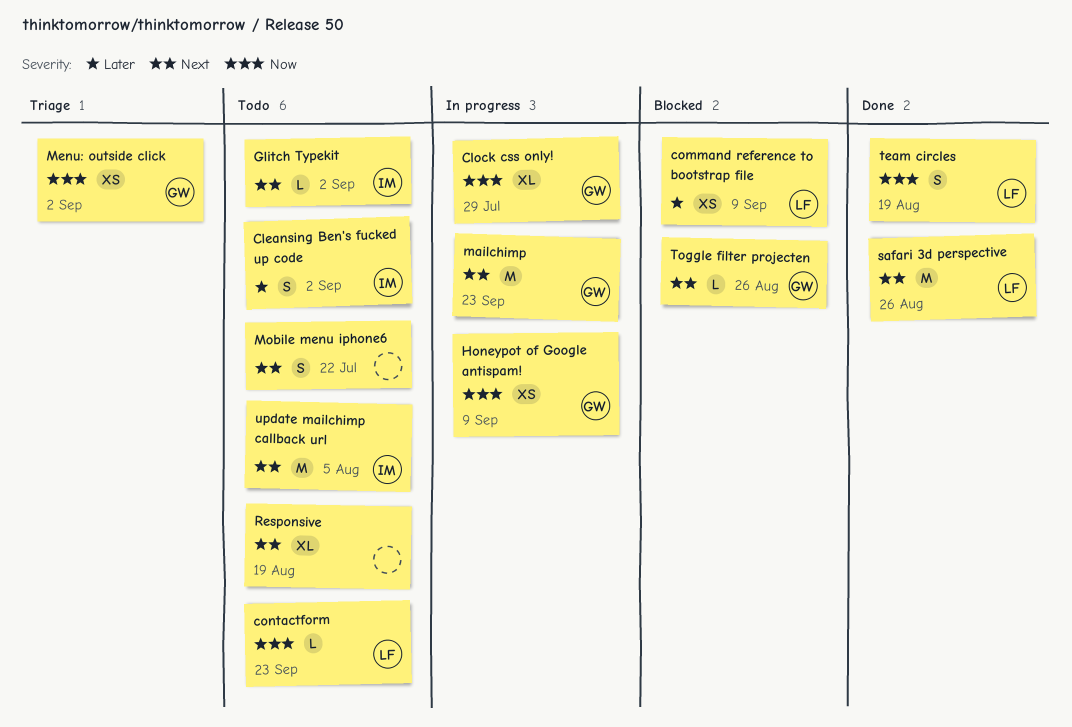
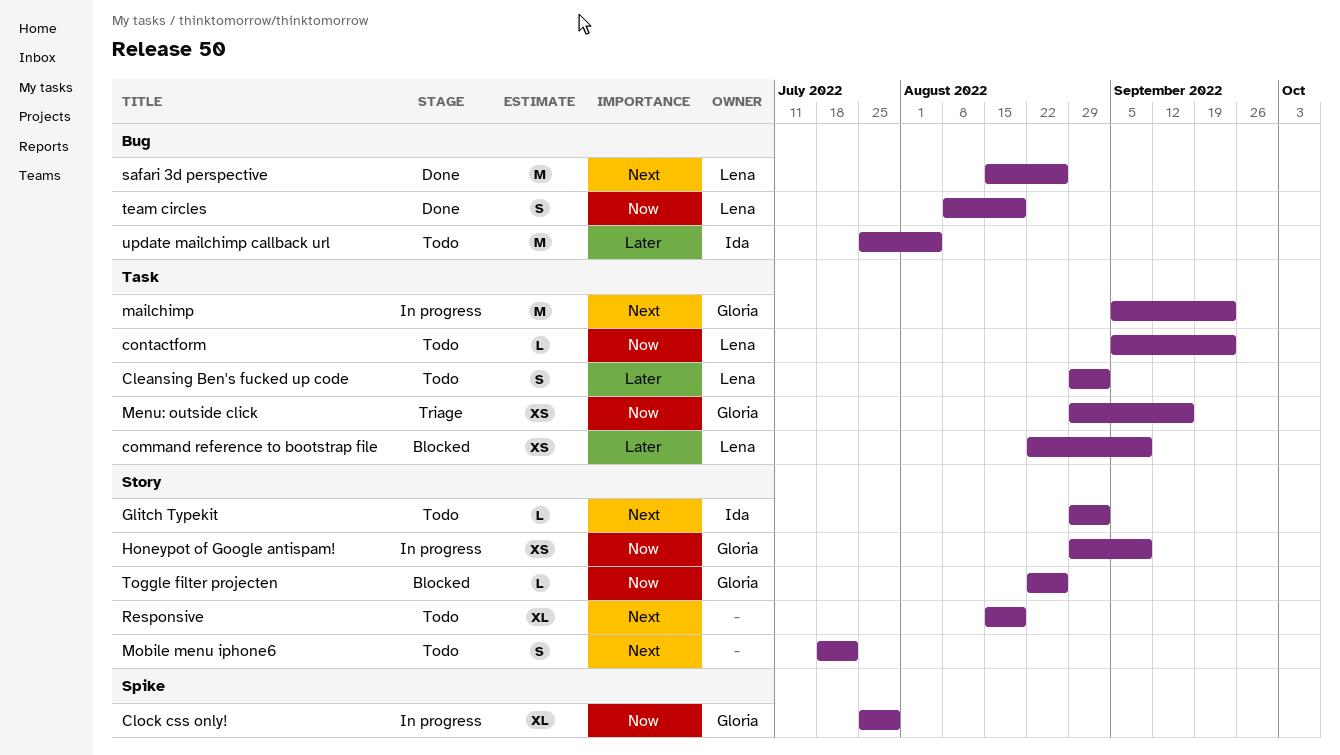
Cleansing Ben's fucked up code, owner: Ida -> Lena
Menu: outside click, due: Sep 2 -> Sep 16
Toggle filter projecten, priority: Next -> Now
update mailchimp callback url, priority: Next -> Later

